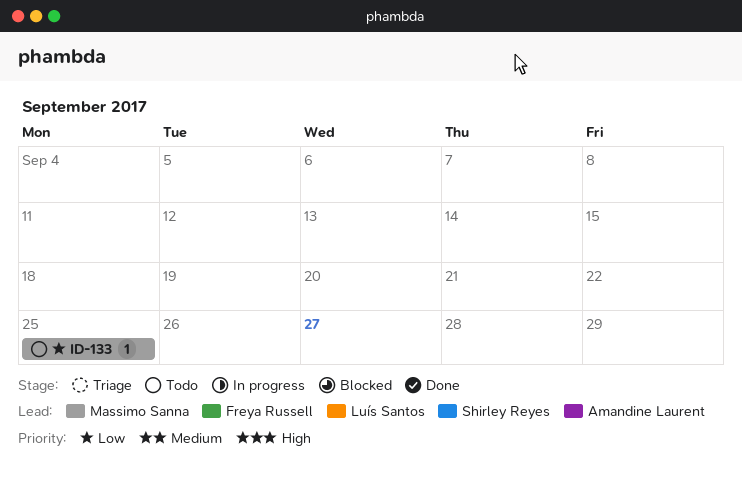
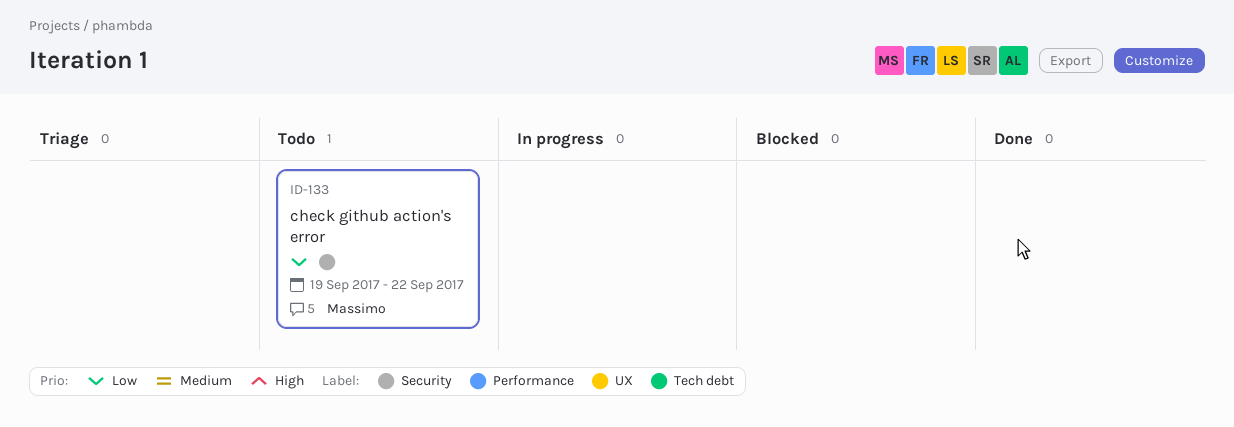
ID-133, start: Sep 25 -> Sep 19
ID-133, due: Sep 25 -> Sep 22

